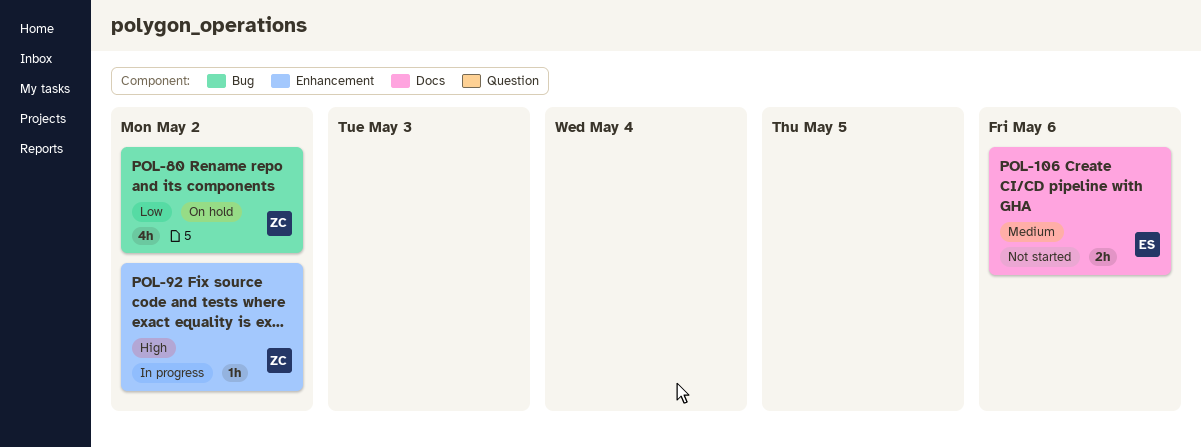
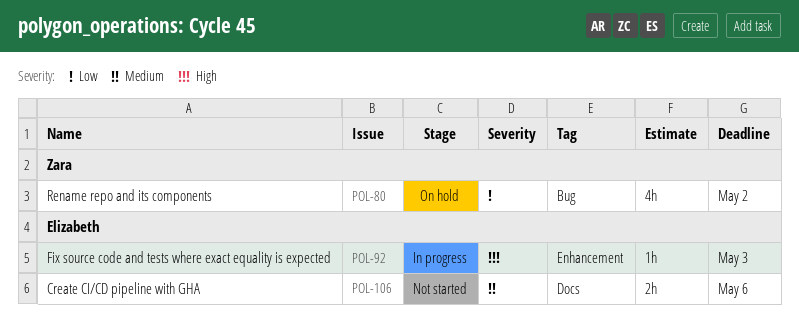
POL-92, owner: Zara -> Elizabeth
POL-92, due: May 2 -> May 3

